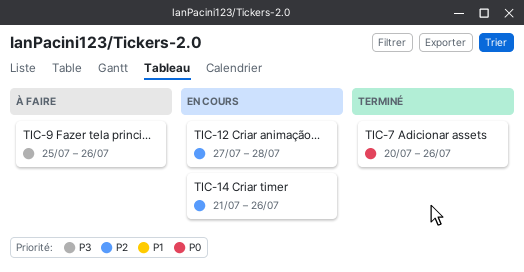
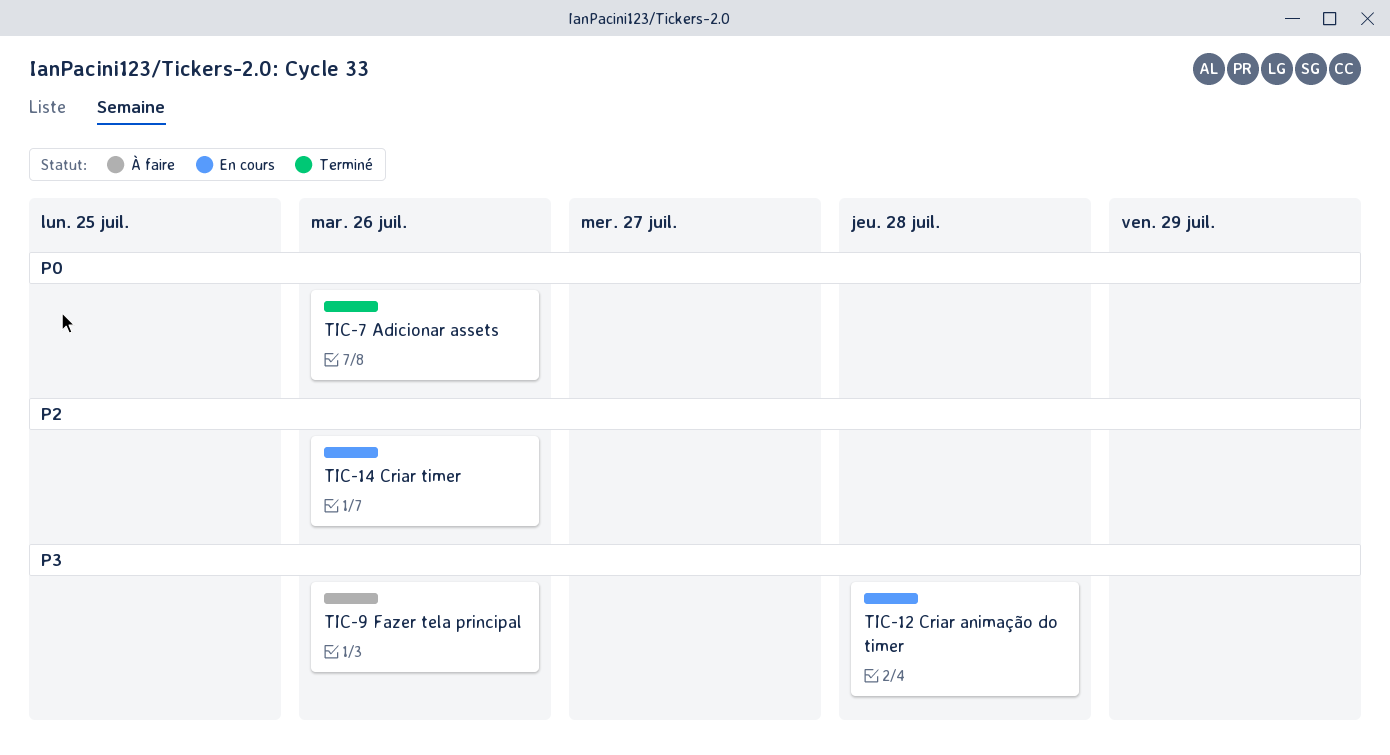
TIC-12, priority: P2 -> P3

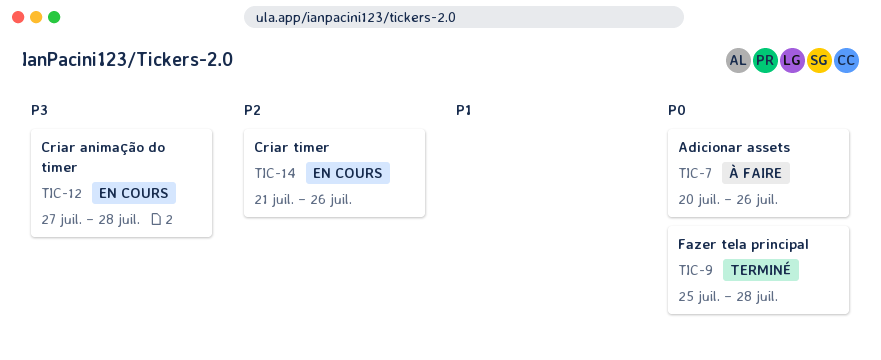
TIC-7, status: Terminé -> À faire
TIC-9, status: À faire -> Terminé
TIC-9, priority: P3 -> P0
TIC-9, due: Jul 26 -> Jul 28

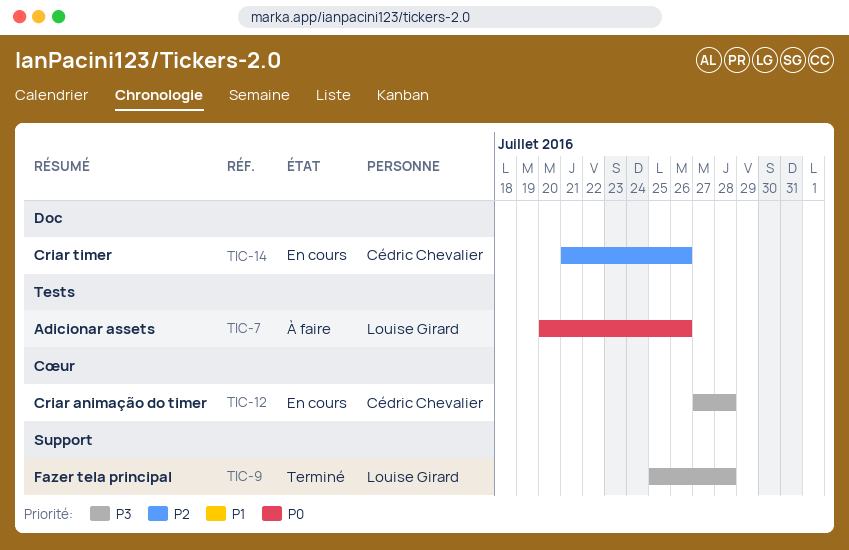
TIC-9, priority: P0 -> P3

